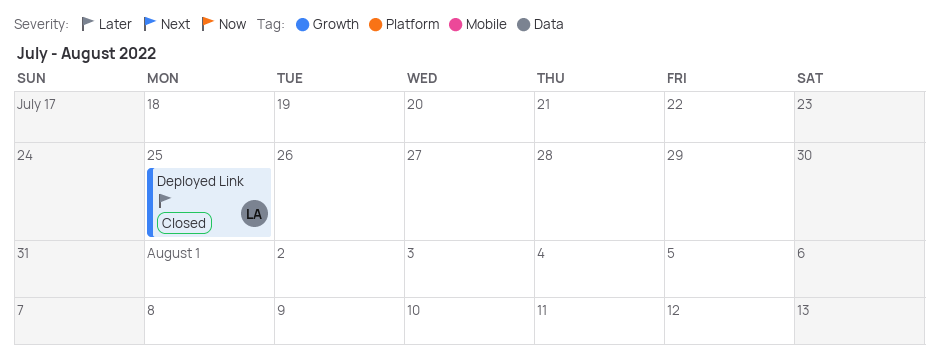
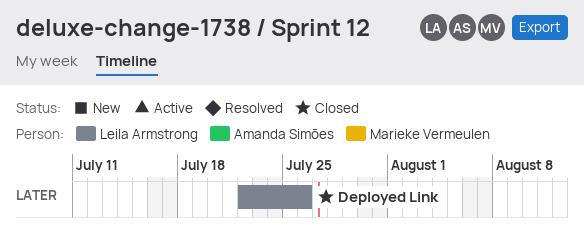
Deployed Link, due: Jul 25 -> Jul 26

